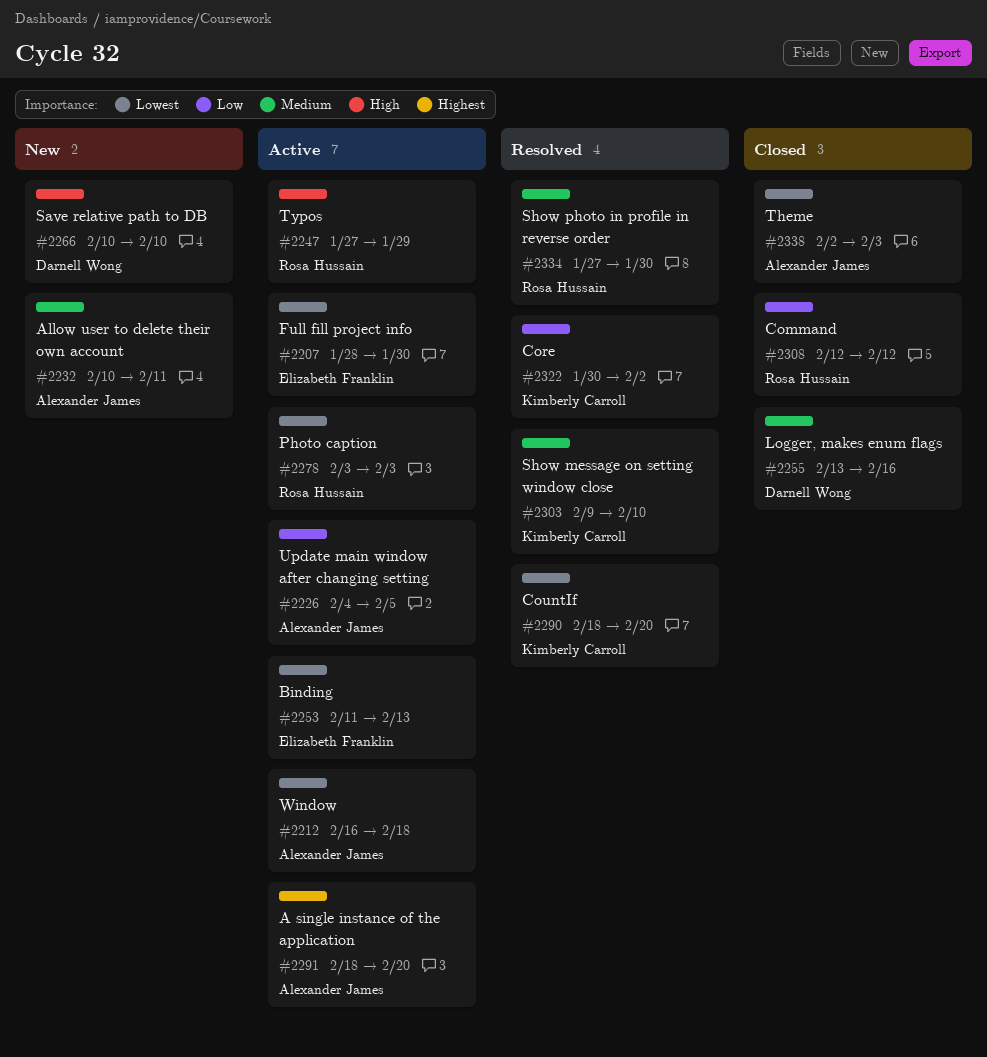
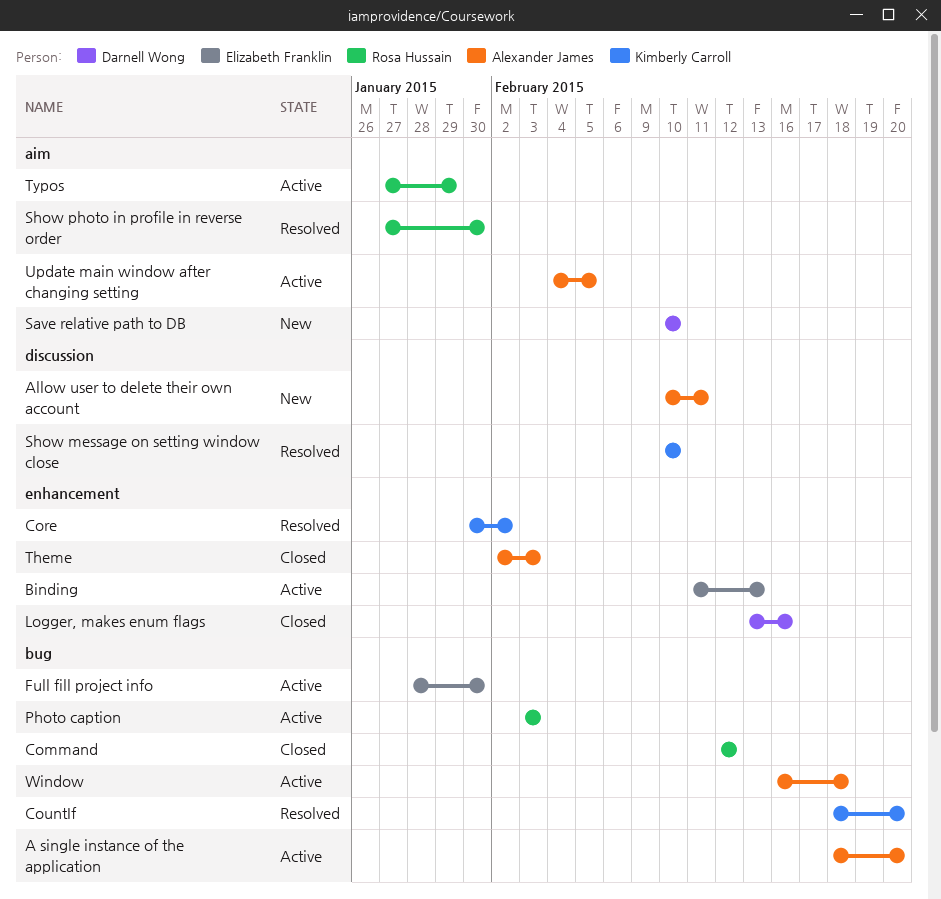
Show message on setting window close, start: Feb 9 -> Feb 10

